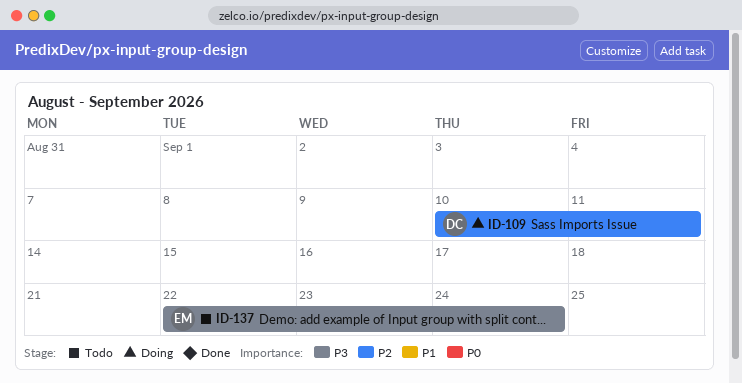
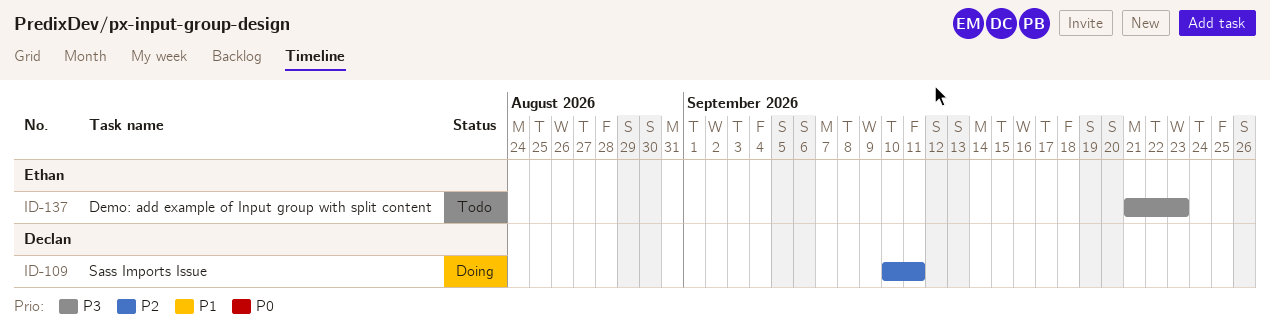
ID-137, start: Sep 22 -> Sep 21
ID-137, due: Sep 24 -> Sep 23

